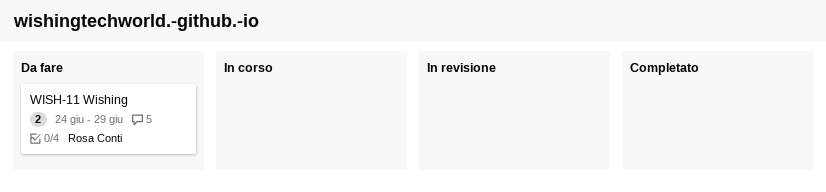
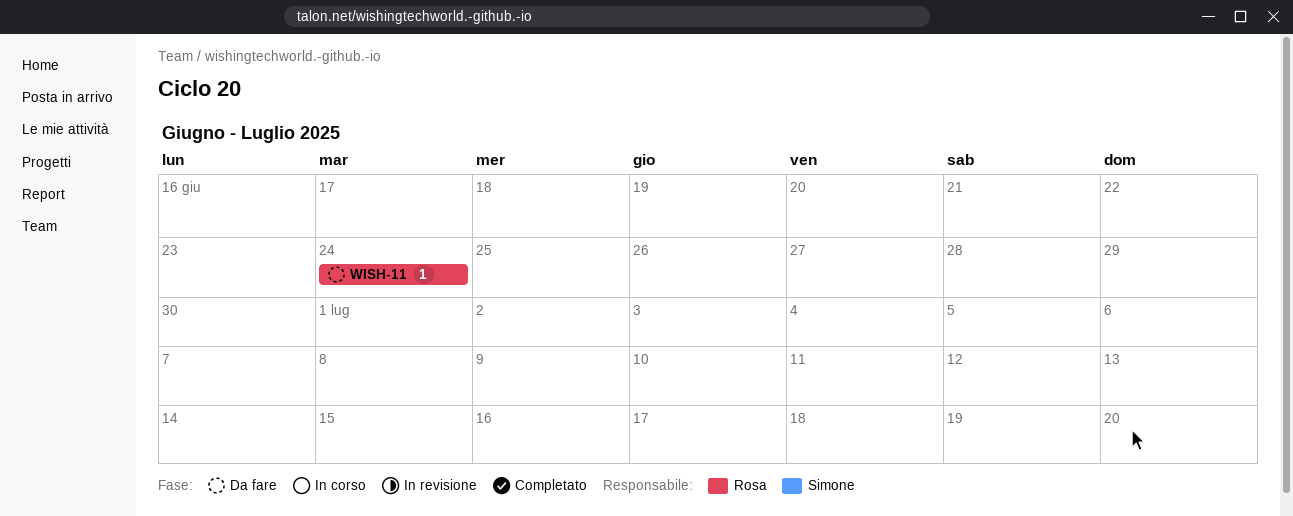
WISH-11, estimate: 2 -> 1
WISH-11, due: Jun 29 -> Jun 24

